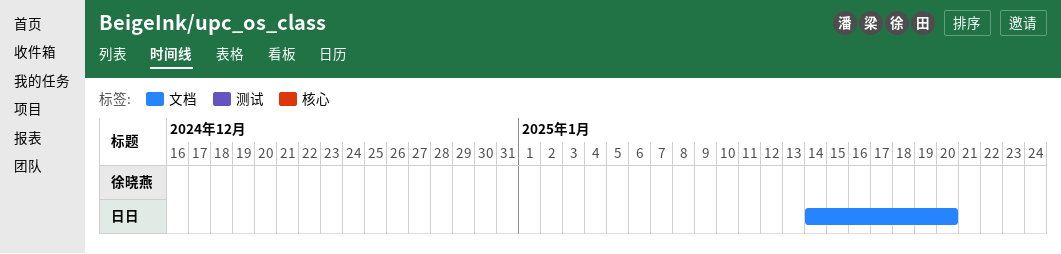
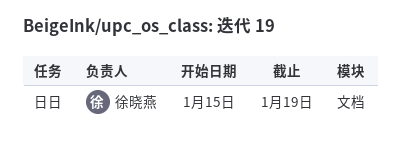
日日, start: Jan 14 -> Jan 15
日日, due: Jan 20 -> Jan 19

